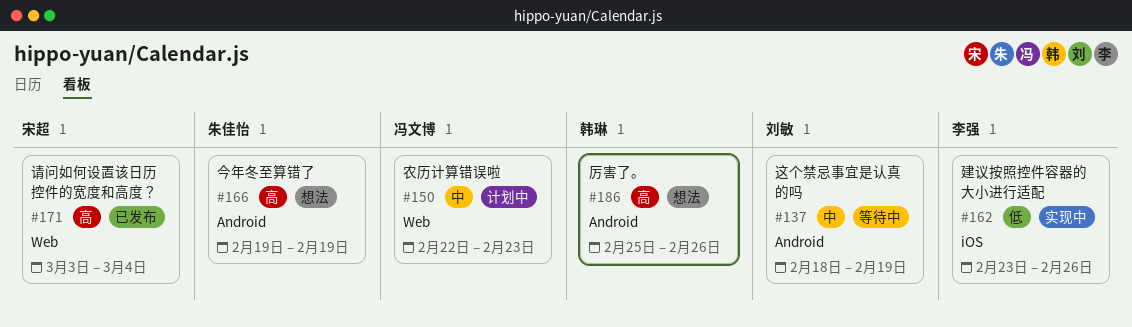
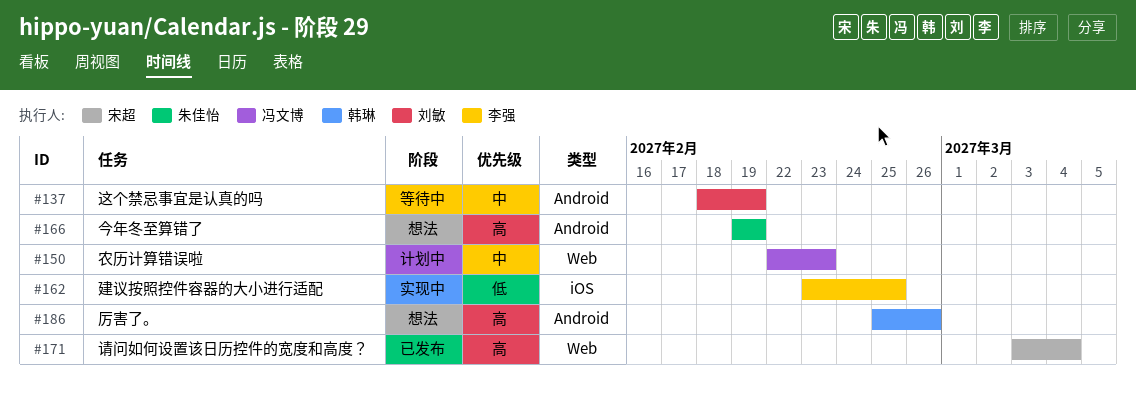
#162, due: Feb 26 -> Feb 25

